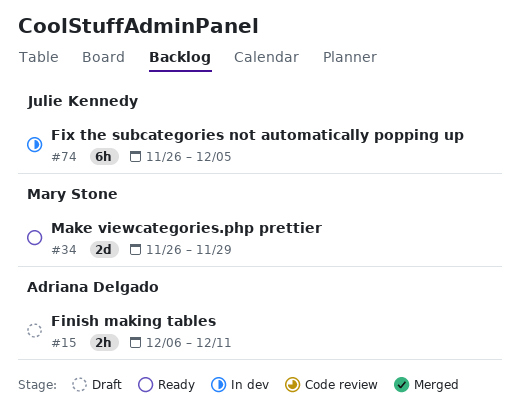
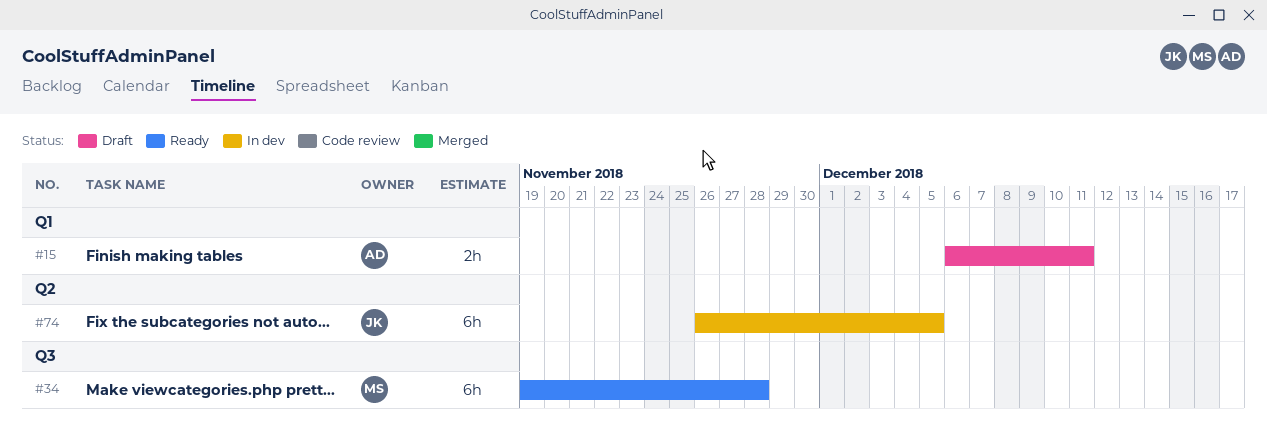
#34, estimate: 2d -> 6h
#34, start: Nov 26 -> Nov 19
#34, due: Nov 29 -> Nov 28

